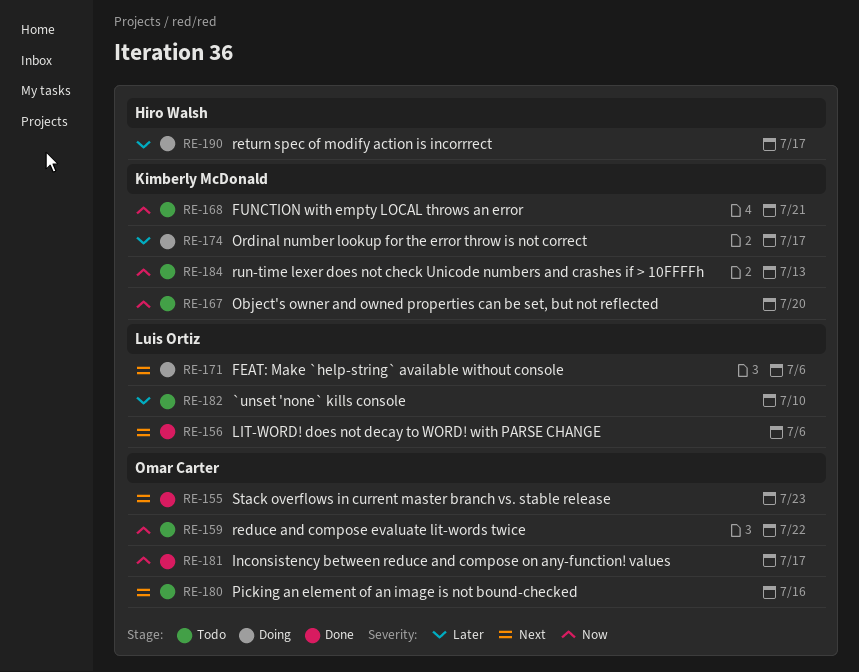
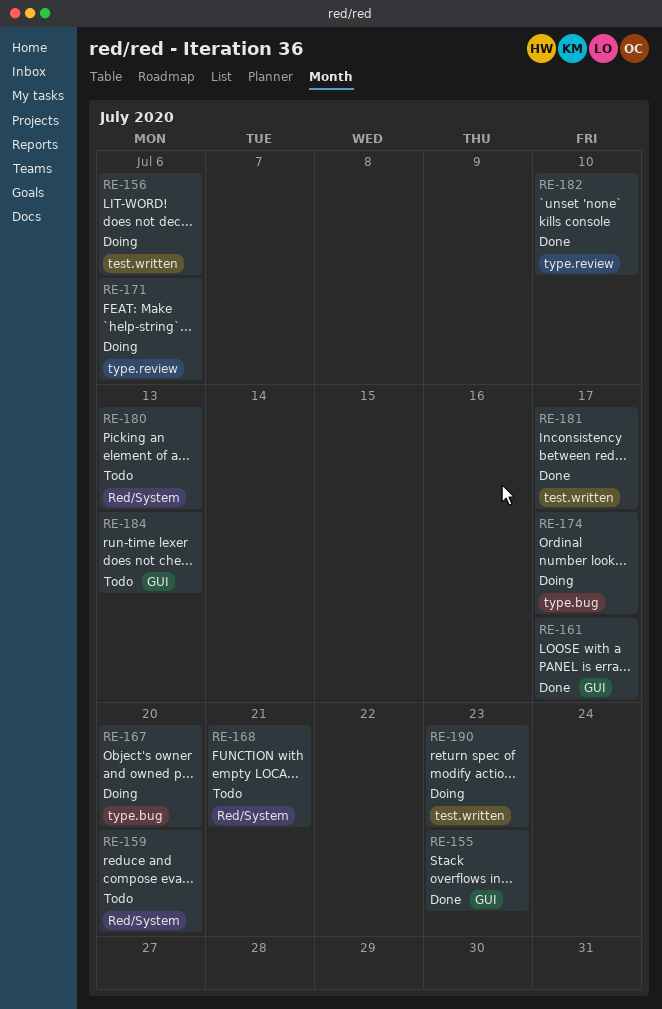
RE-156, status: Done -> Doing
RE-159, due: Jul 22 -> Jul 20
RE-161: none -> present
RE-167, status: Todo -> Doing
RE-180, due: Jul 16 -> Jul 13
RE-182, status: Todo -> Done
RE-190, due: Jul 17 -> Jul 23

